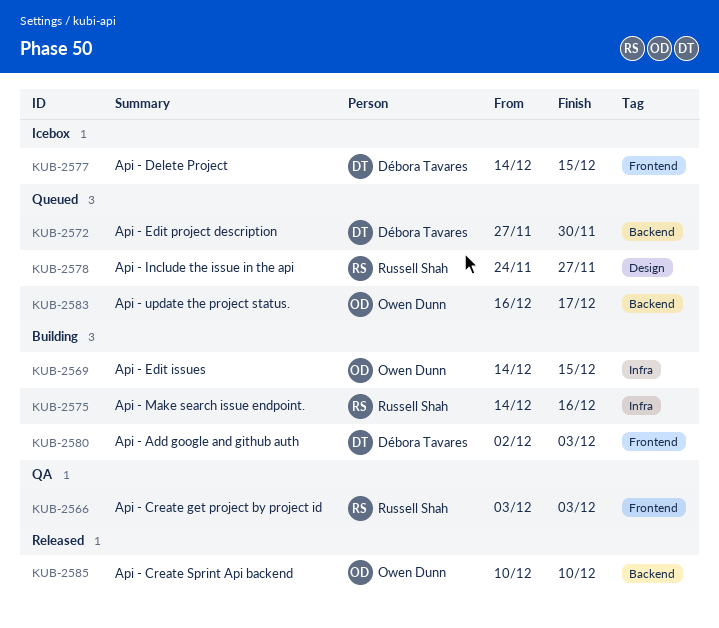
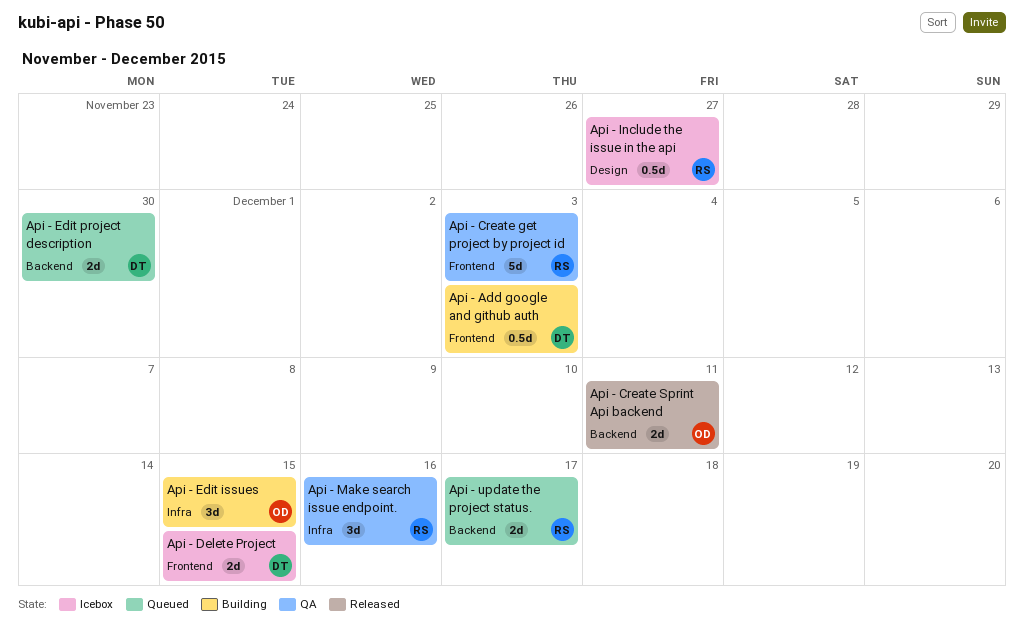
Api - Create Sprint Api backend, due: Dec 10 -> Dec 11
Api - Include the issue in the api, status: Queued -> Icebox
Api - Make search issue endpoint., status: Building -> QA
Api - update the project status., owner: Owen Dunn -> Russell Shah

